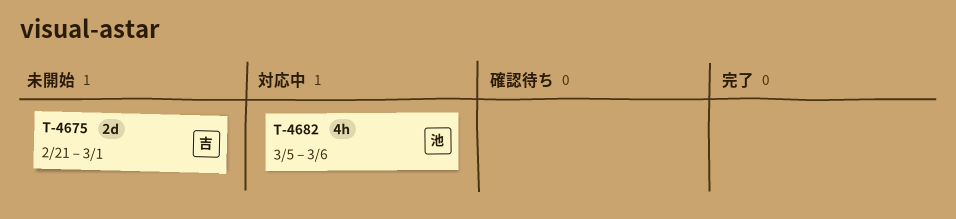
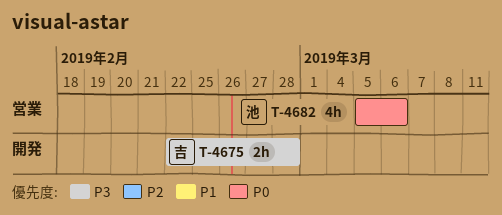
T-4675, estimate: 2d -> 2h
T-4675, start: Feb 21 -> Feb 22
T-4675, due: Mar 1 -> Feb 28

